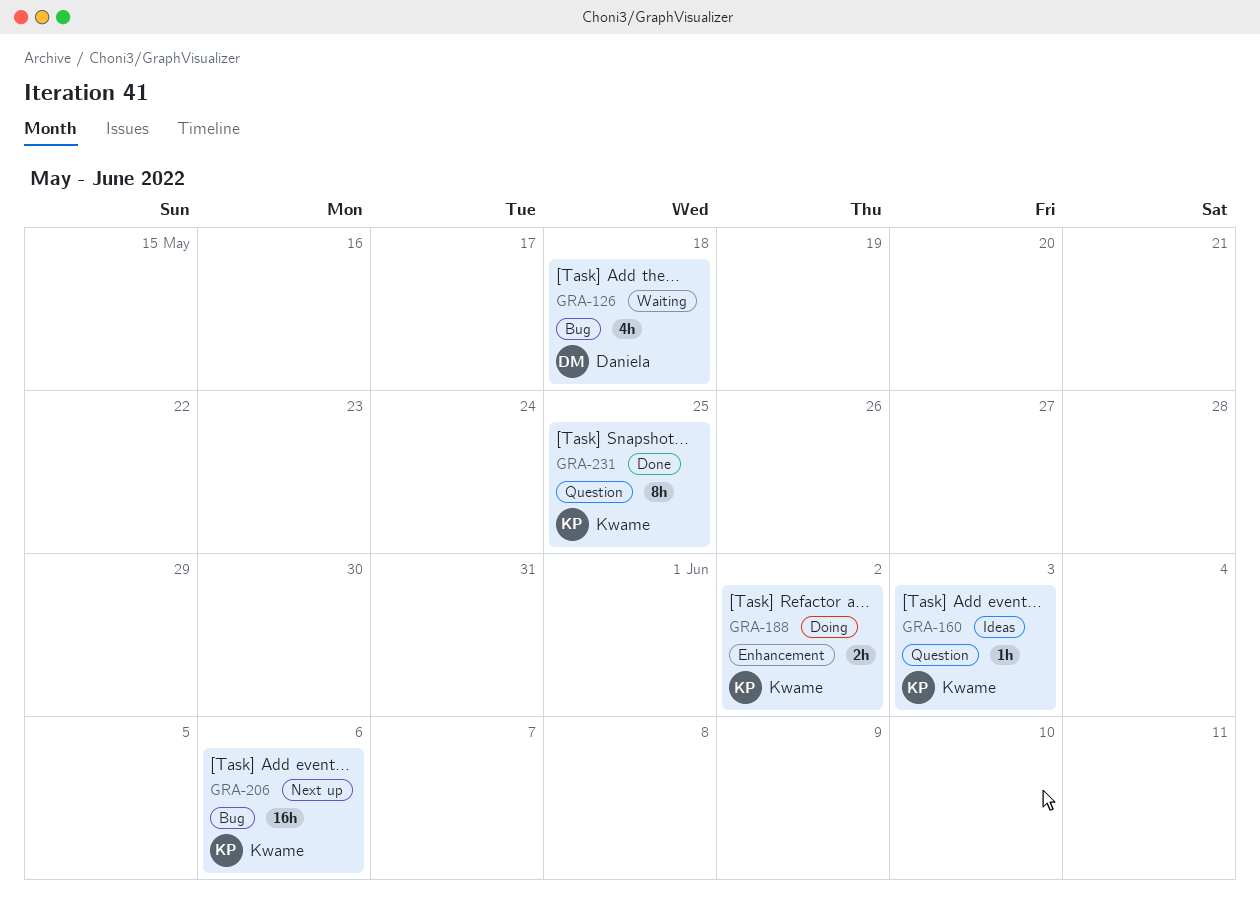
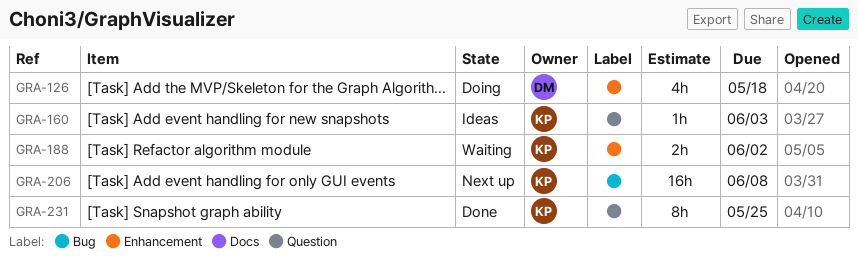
GRA-126, status: Waiting -> Doing
GRA-126, label: Bug -> Enhancement
GRA-188, status: Doing -> Waiting
GRA-206, due: Jun 6 -> Jun 8

